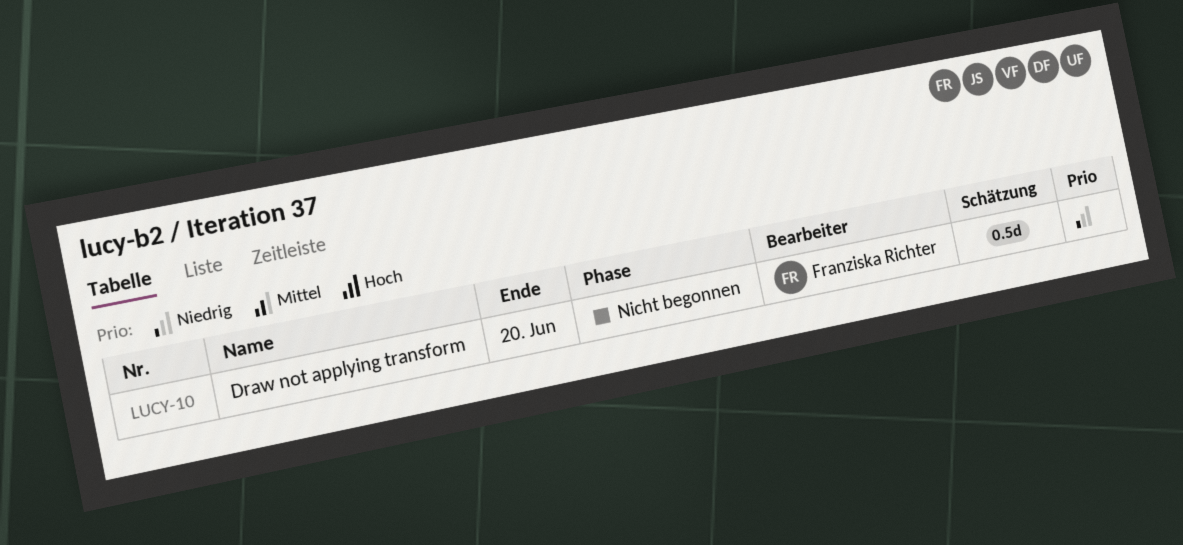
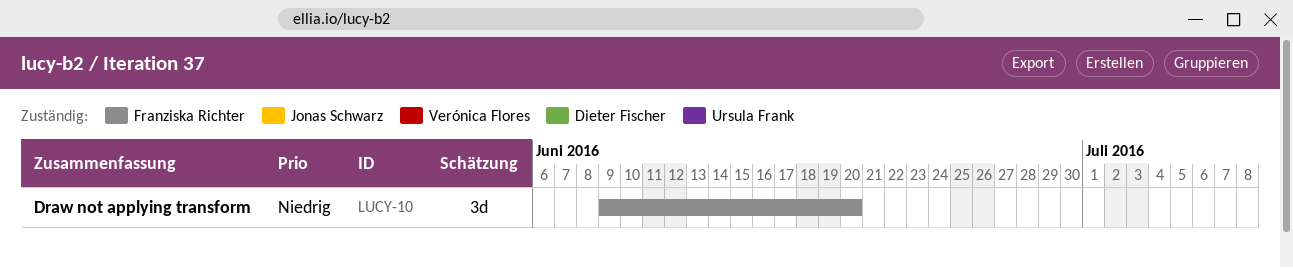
LUCY-10, estimate: 0.5d -> 3d

